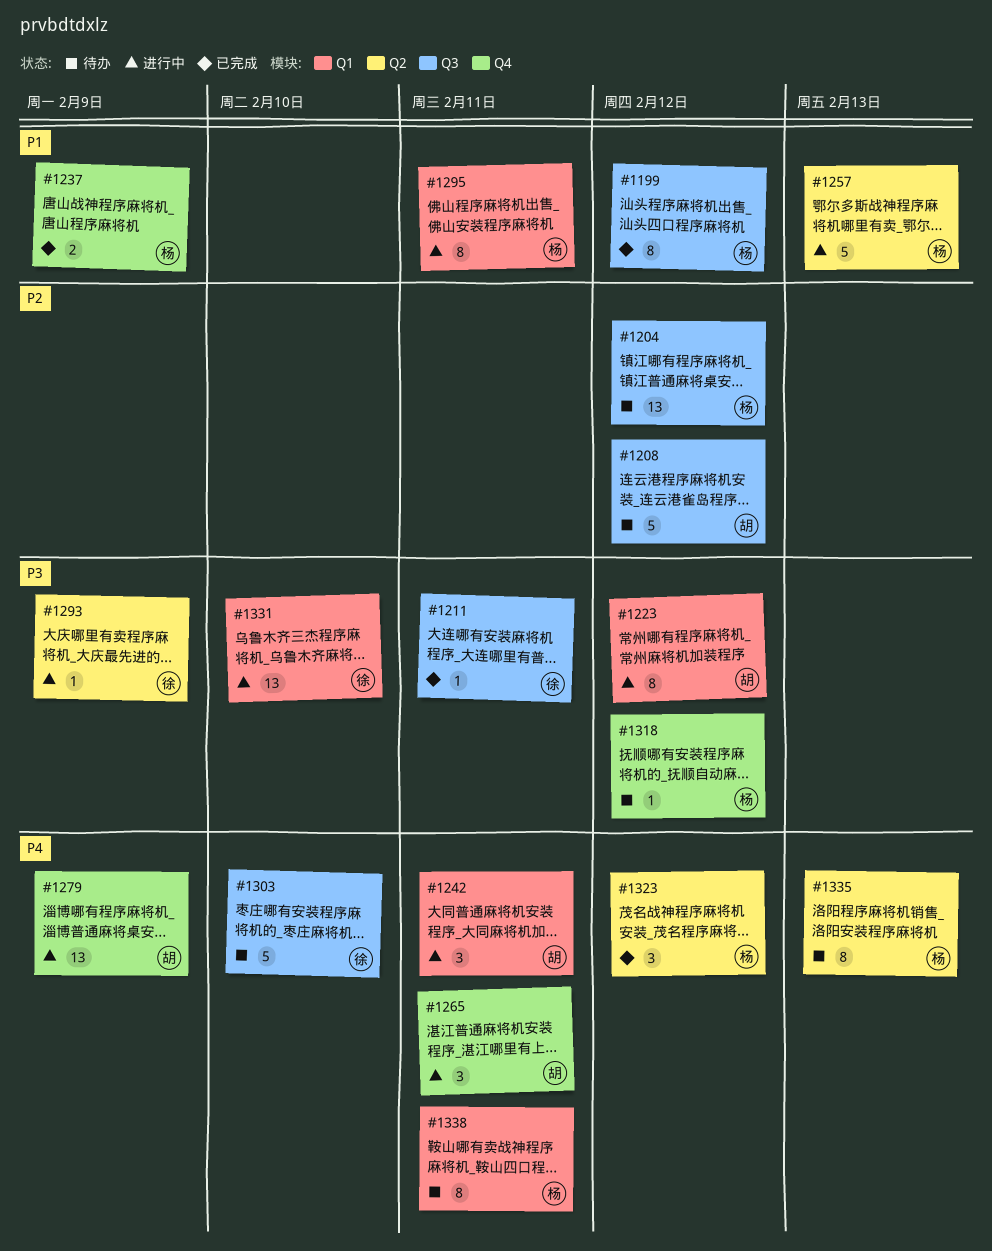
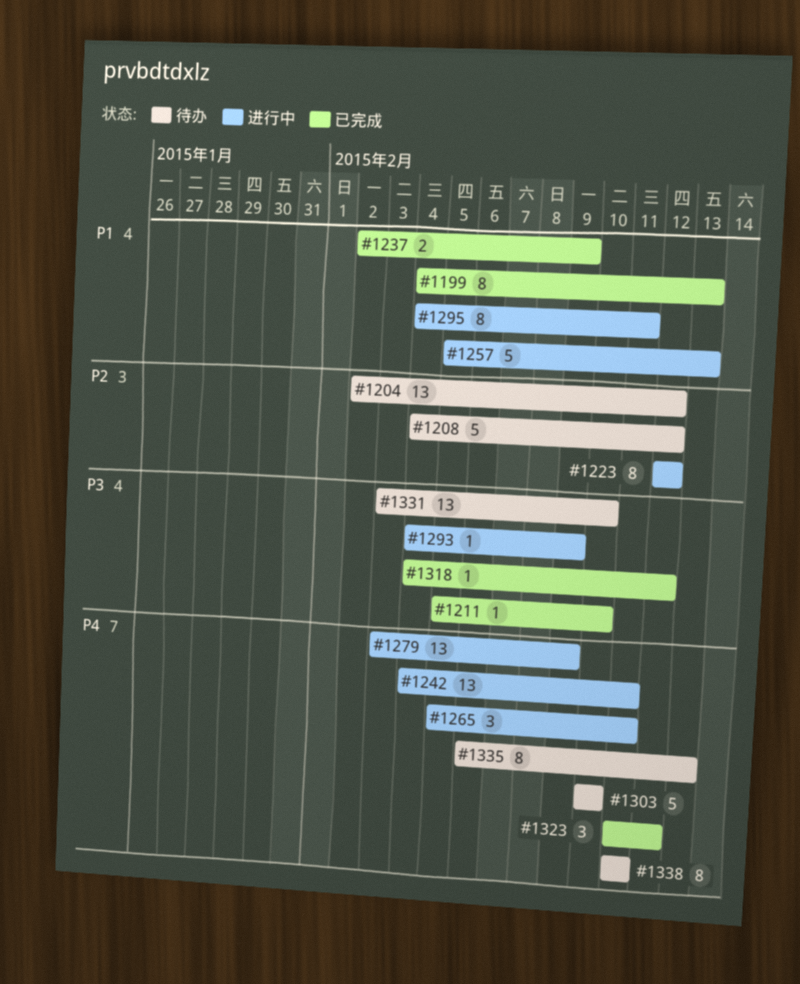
#1199, due: Feb 12 -> Feb 13
#1211, due: Feb 11 -> Feb 10
#1223, priority: P3 -> P2
#1242, estimate: 3 -> 13
#1318, status: 待办 -> 已完成
#1331, status: 进行中 -> 待办

